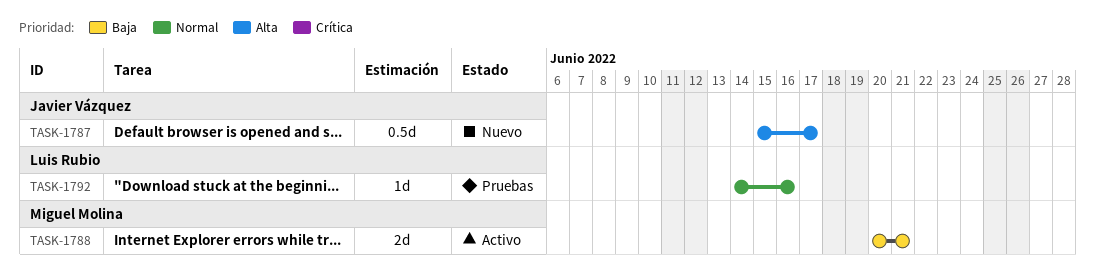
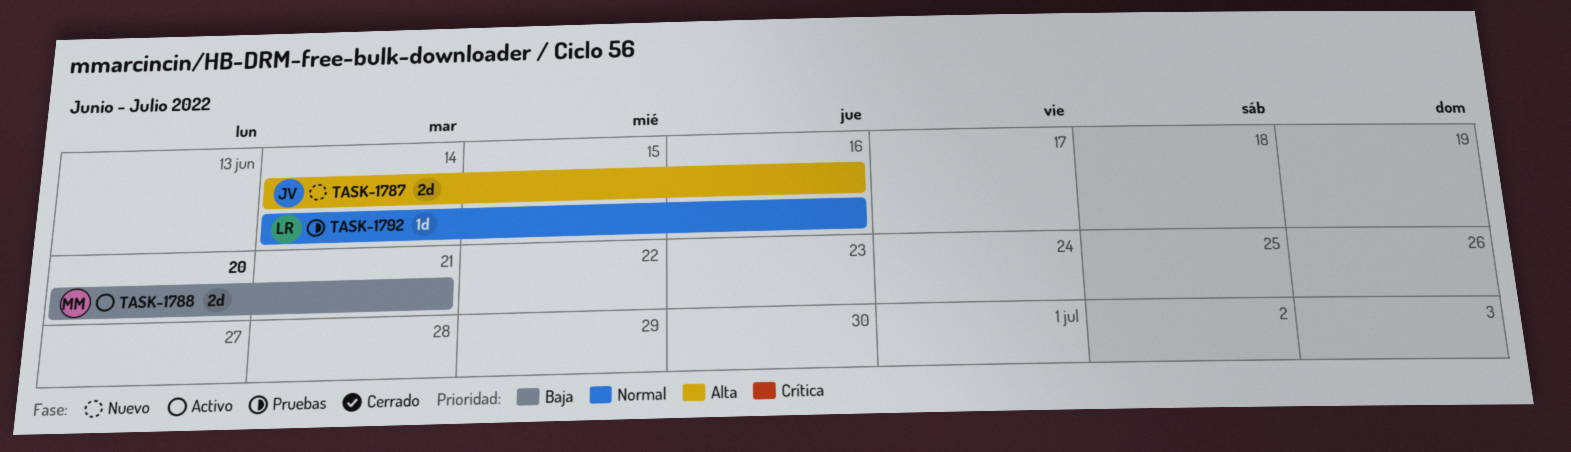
TASK-1787, estimate: 0.5d -> 2d
TASK-1787, start: Jun 15 -> Jun 14
TASK-1787, due: Jun 17 -> Jun 16

